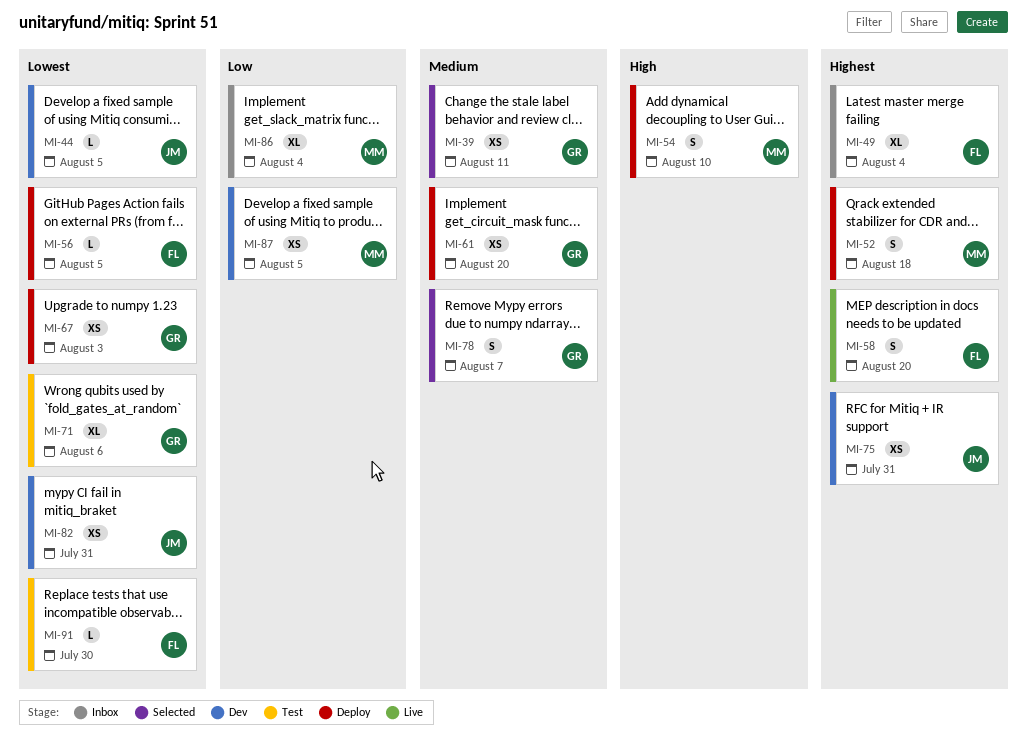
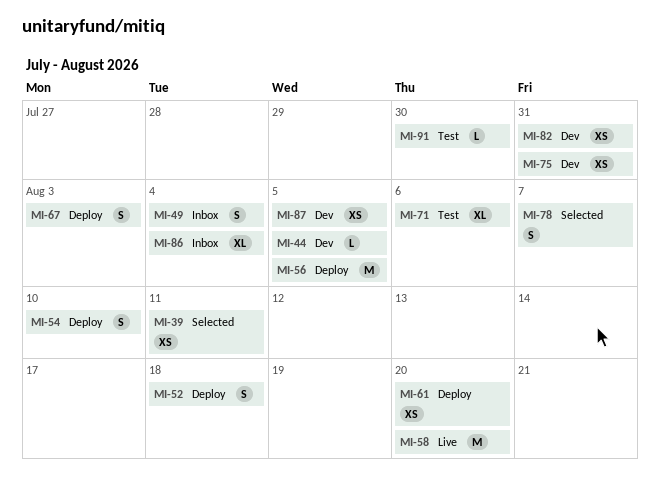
MI-49, estimate: XL -> S
MI-56, estimate: L -> M
MI-58, estimate: S -> M
MI-67, estimate: XS -> S

